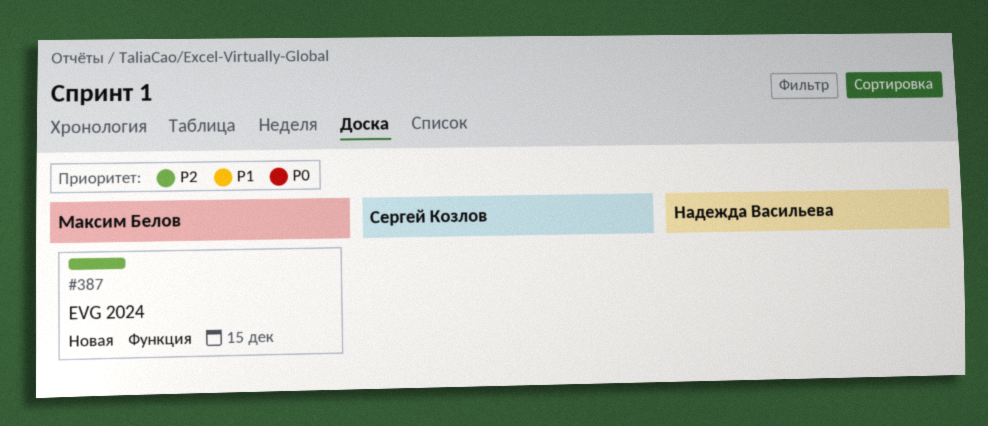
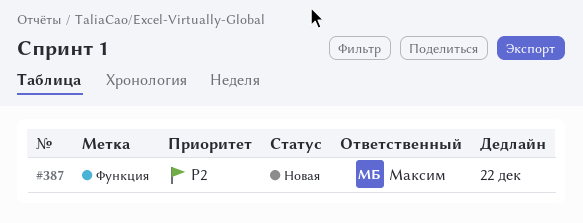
#387, due: Dec 15 -> Dec 22

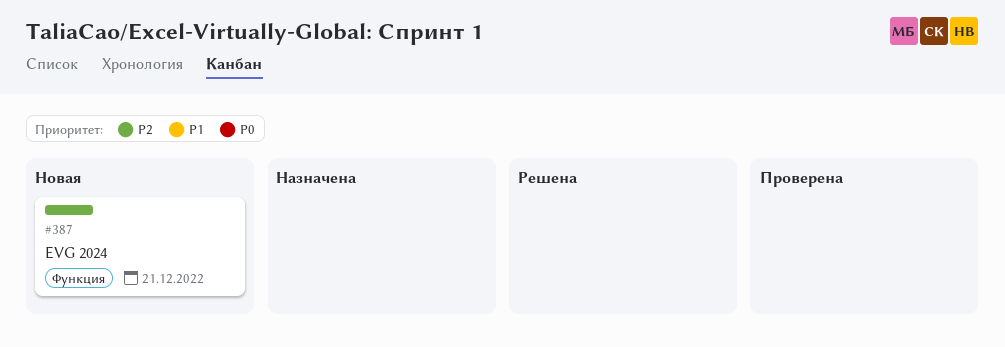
#387, due: Dec 22 -> Dec 21

